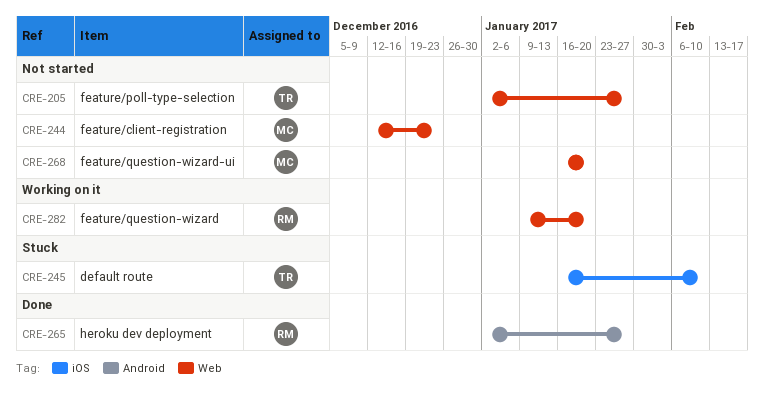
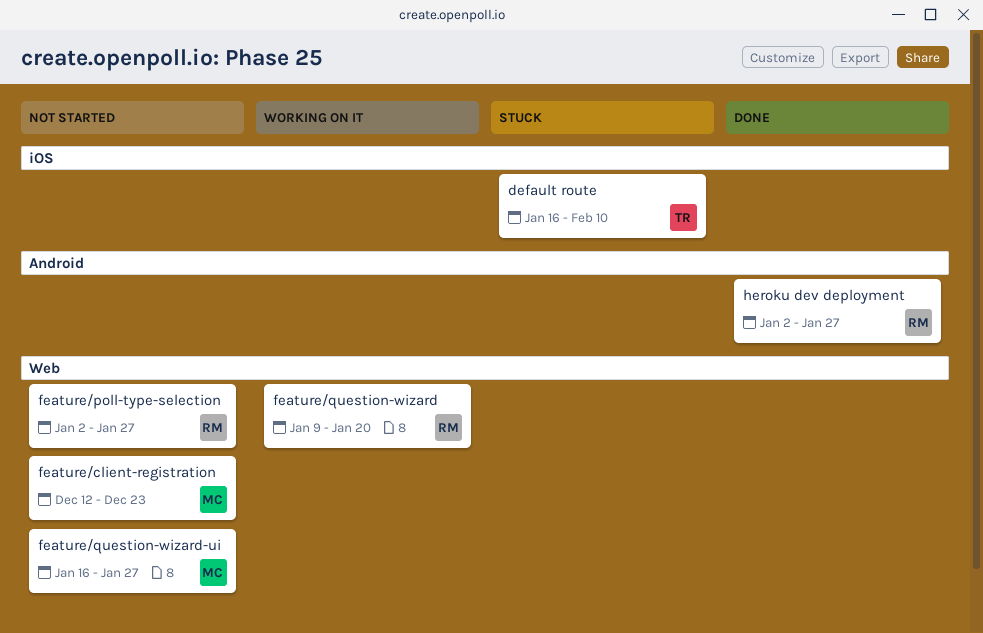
feature/poll-type-selection, owner: TR -> RM
feature/question-wizard-ui, due: Jan 20 -> Jan 27

